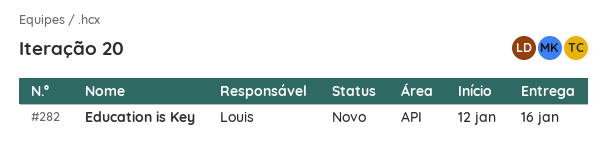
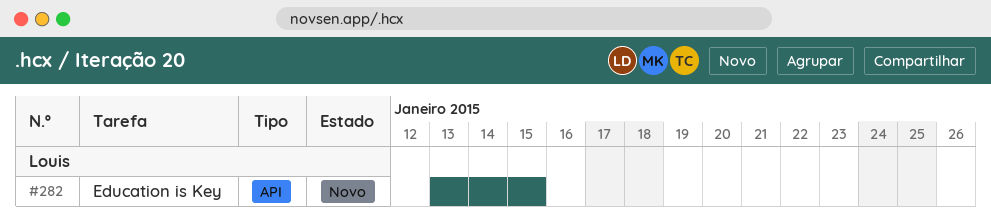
#282, start: Jan 12 -> Jan 13
#282, due: Jan 16 -> Jan 15

